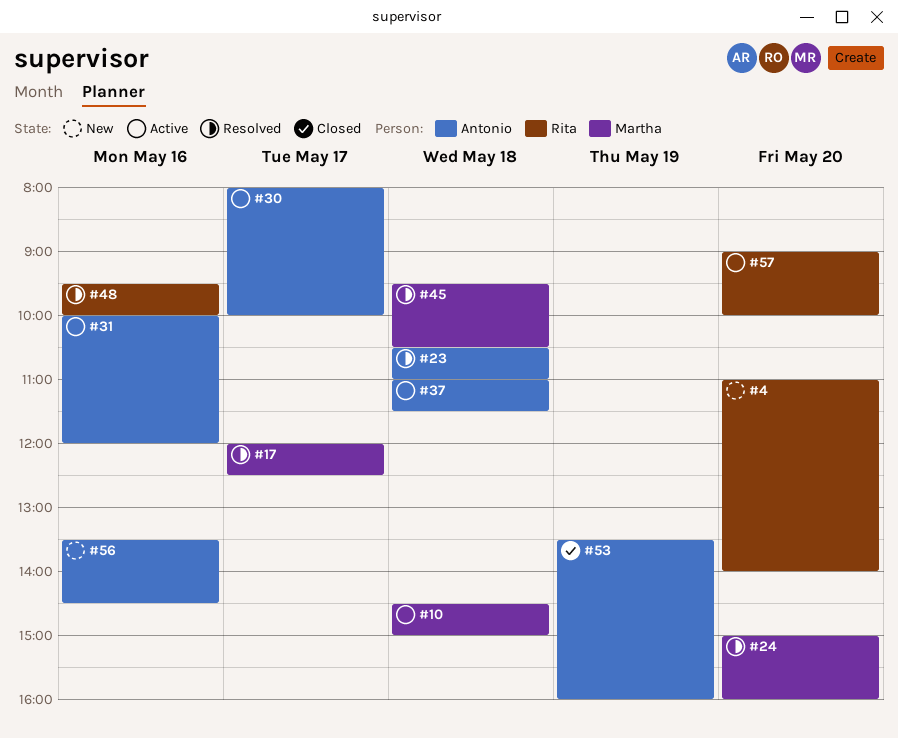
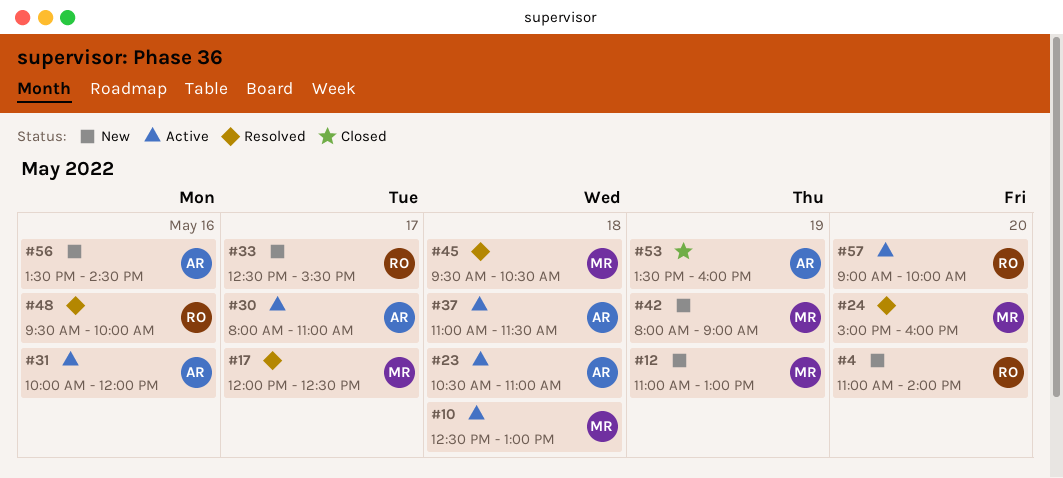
#10, begins: 14:30 -> 12:30
#10, ends: 15:00 -> 13:00
#12: none -> present
#23, status: Resolved -> Active
#30, ends: 10:00 -> 11:00
#33: none -> present
#42: none -> present

